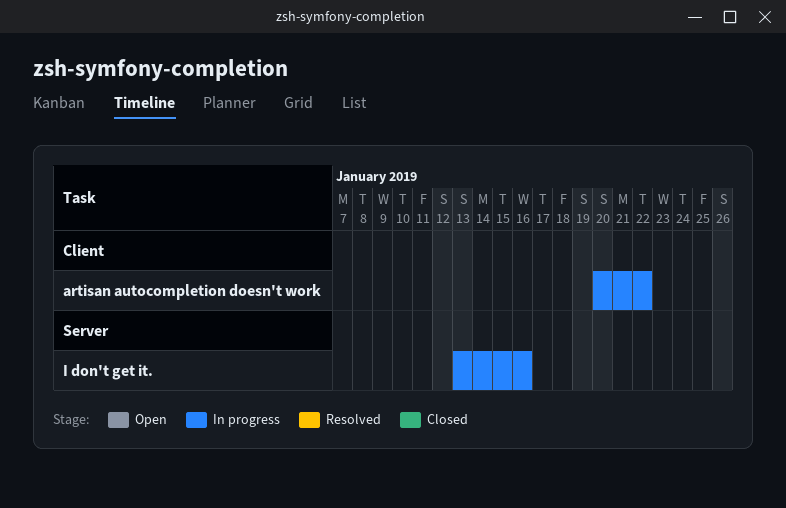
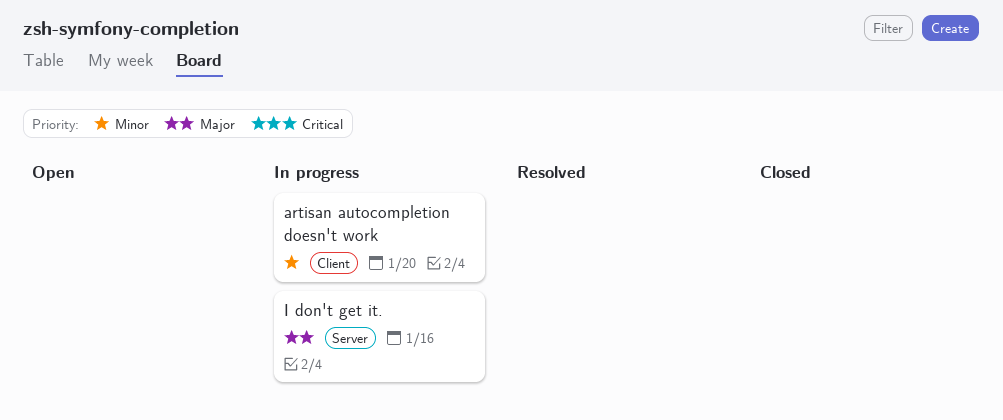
artisan autocompletion doesn't work, due: Jan 22 -> Jan 20

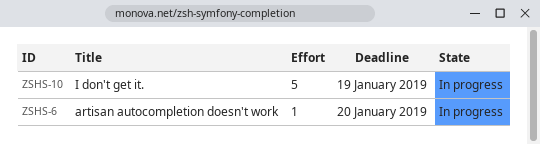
I don't get it., due: Jan 16 -> Jan 19

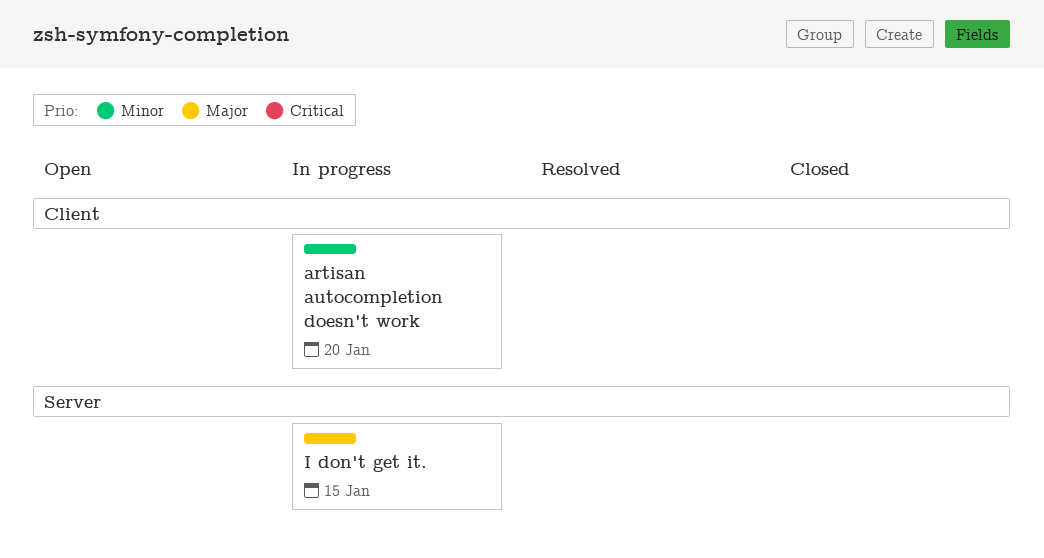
I don't get it., due: Jan 19 -> Jan 15

